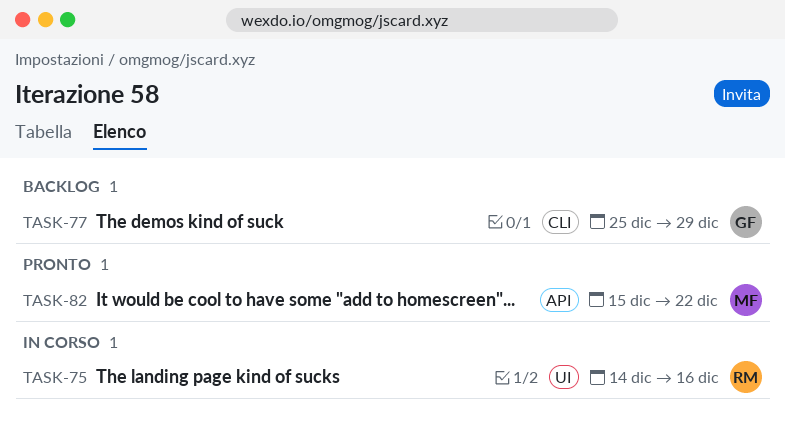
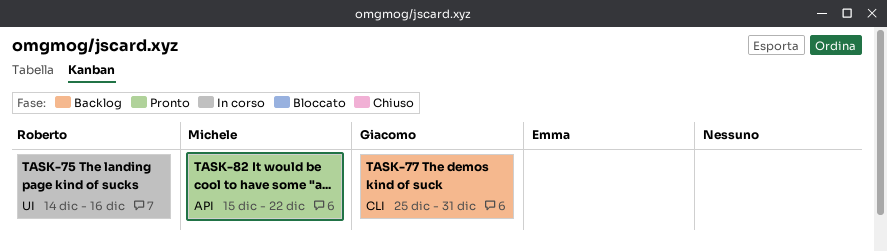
TASK-77, due: Dec 29 -> Dec 31

